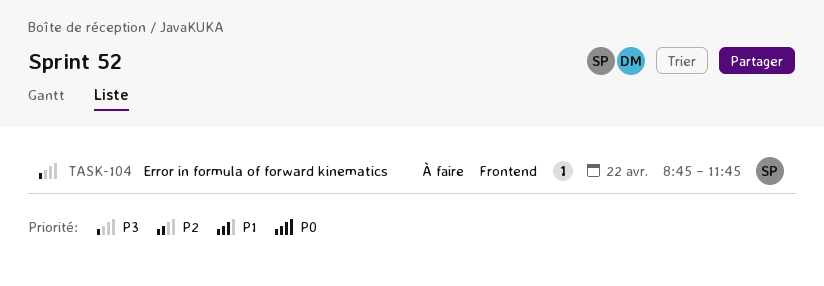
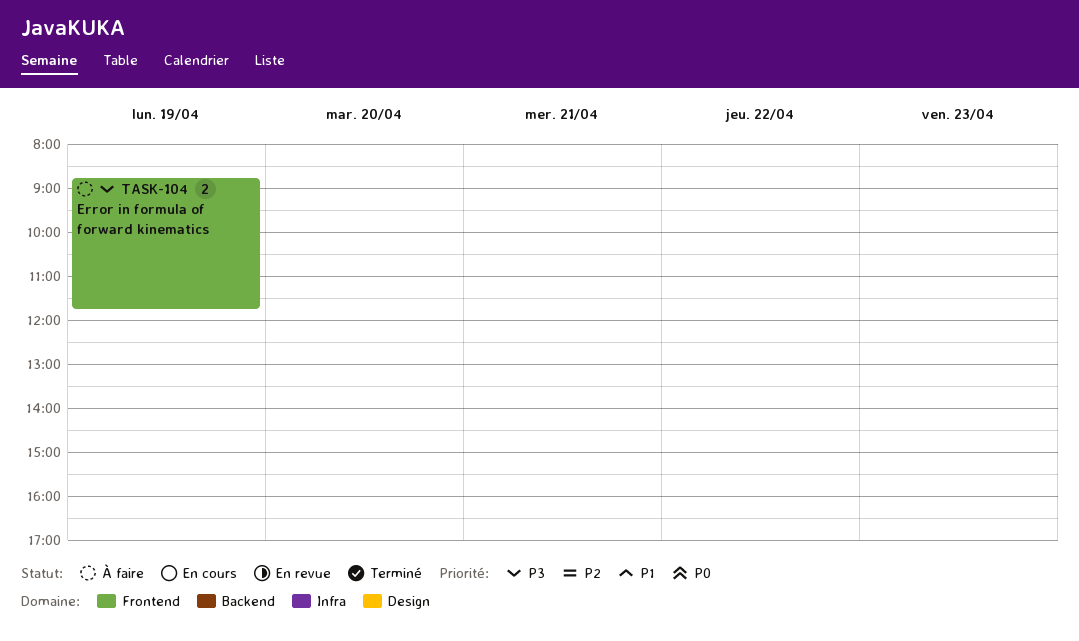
TASK-104, estimate: 1 -> 2
TASK-104, day: Apr 22 -> Apr 19

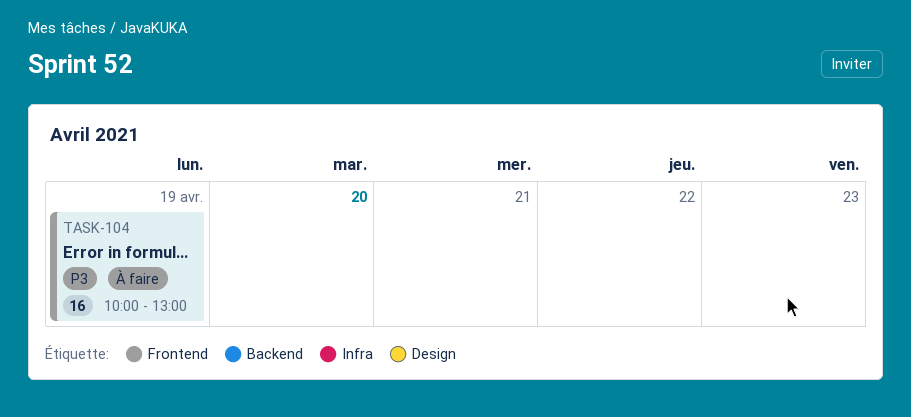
TASK-104, estimate: 2 -> 16
TASK-104, begins: 08:45 -> 10:00
TASK-104, ends: 11:45 -> 13:00

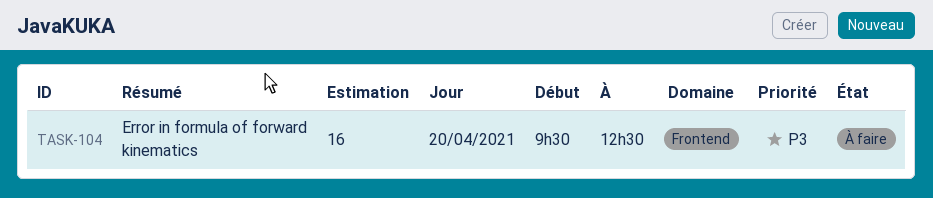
TASK-104, day: Apr 19 -> Apr 20
TASK-104, begins: 10:00 -> 09:30
TASK-104, ends: 13:00 -> 12:30

